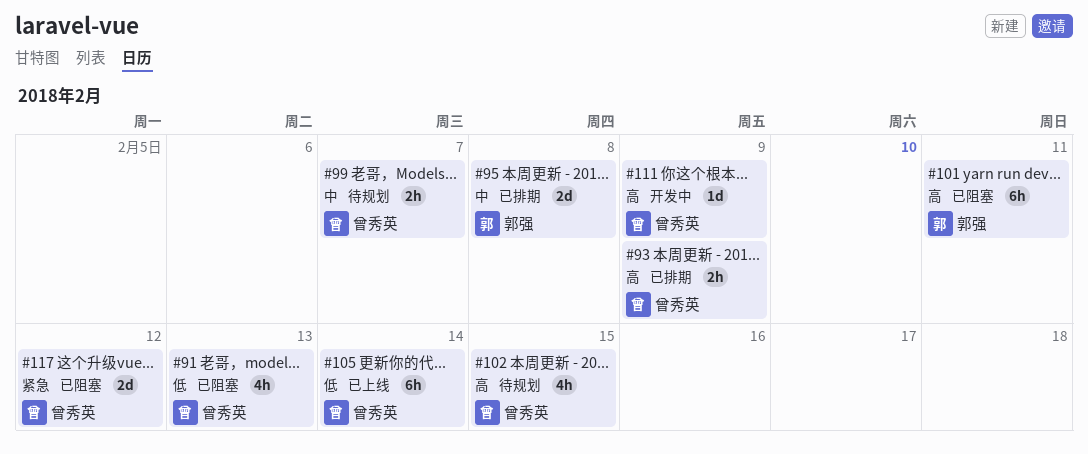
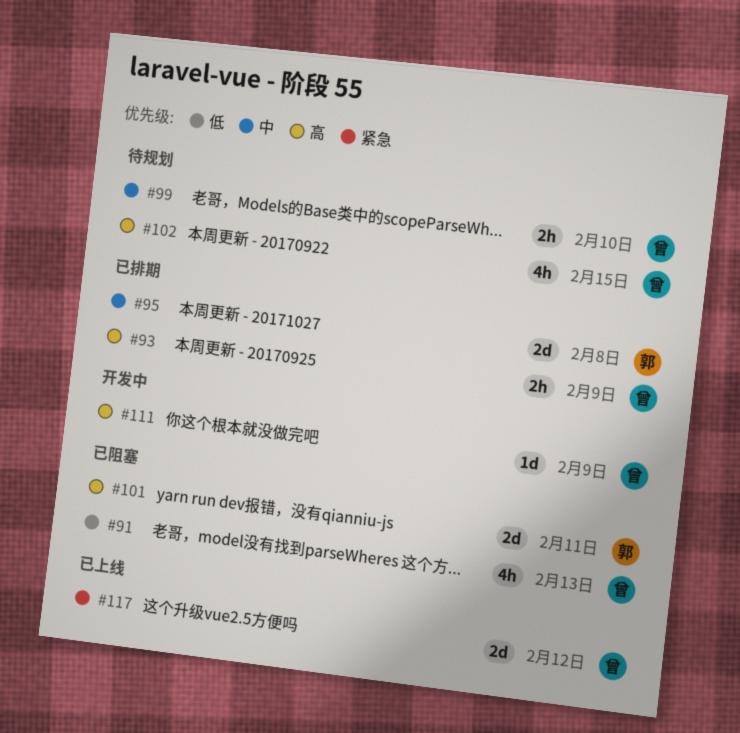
#99, due: Feb 7 -> Feb 10
#101, estimate: 6h -> 2d
#105: present -> none
#117, status: 已阻塞 -> 已上线

